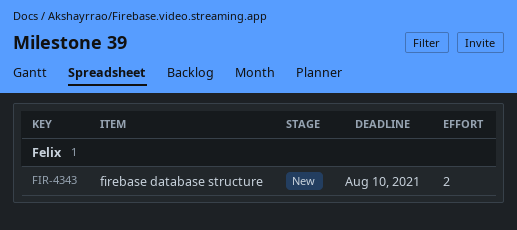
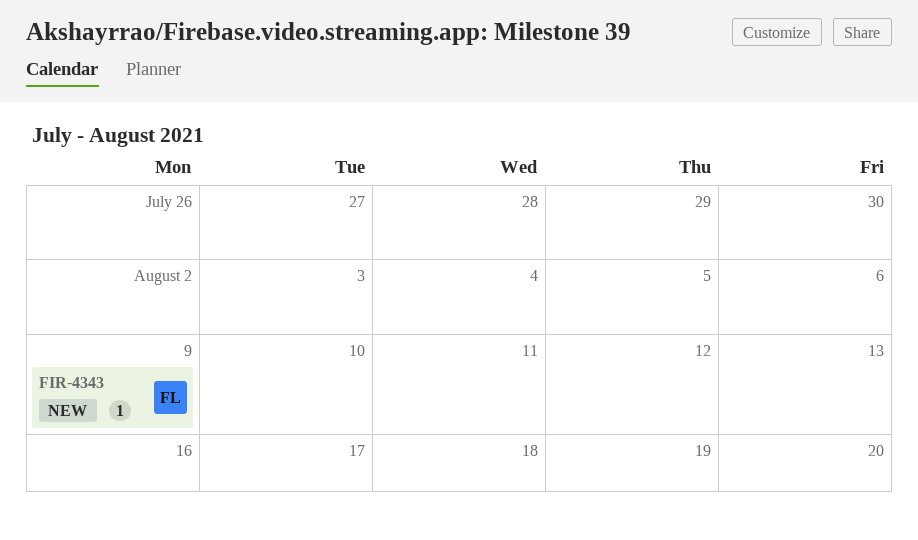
FIR-4343, estimate: 2 -> 1
FIR-4343, due: Aug 10 -> Aug 9

